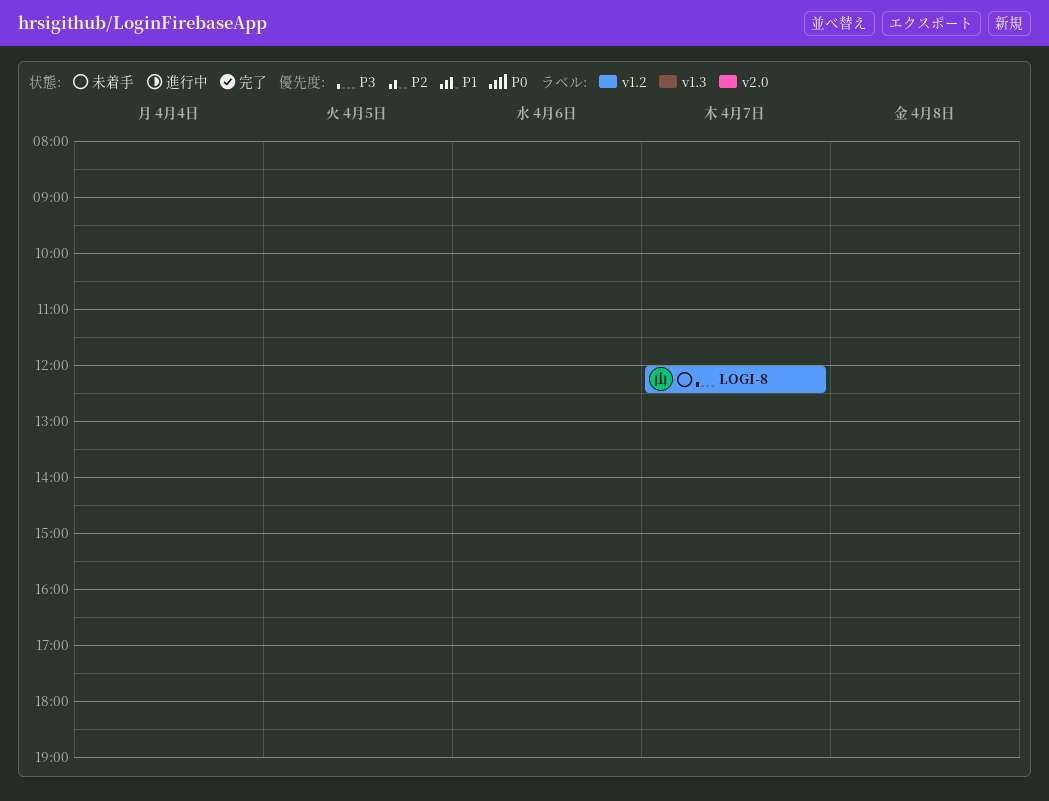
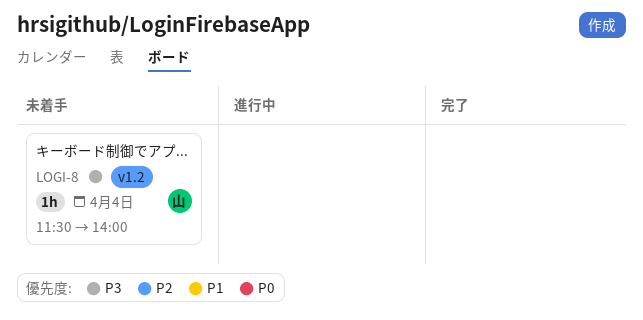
LOGI-8, day: Apr 7 -> Apr 4
LOGI-8, begins: 12:00 -> 11:30
LOGI-8, ends: 12:30 -> 14:00

